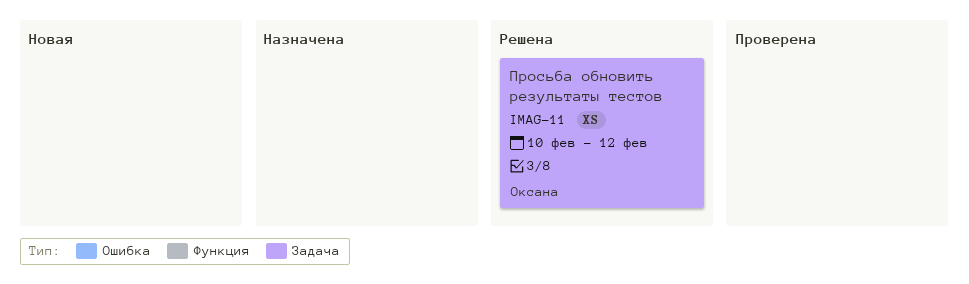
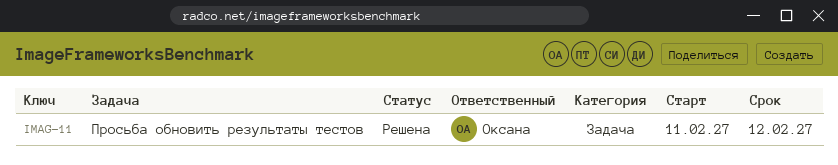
IMAG-11, start: Feb 10 -> Feb 11

